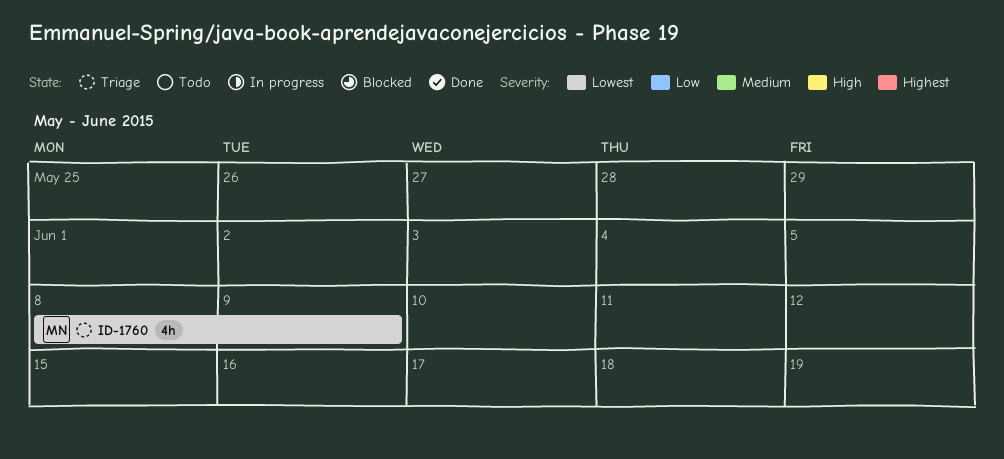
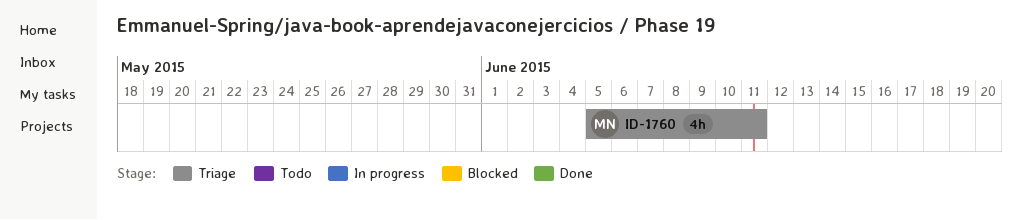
ID-1760, start: Jun 8 -> Jun 5
ID-1760, due: Jun 9 -> Jun 11

